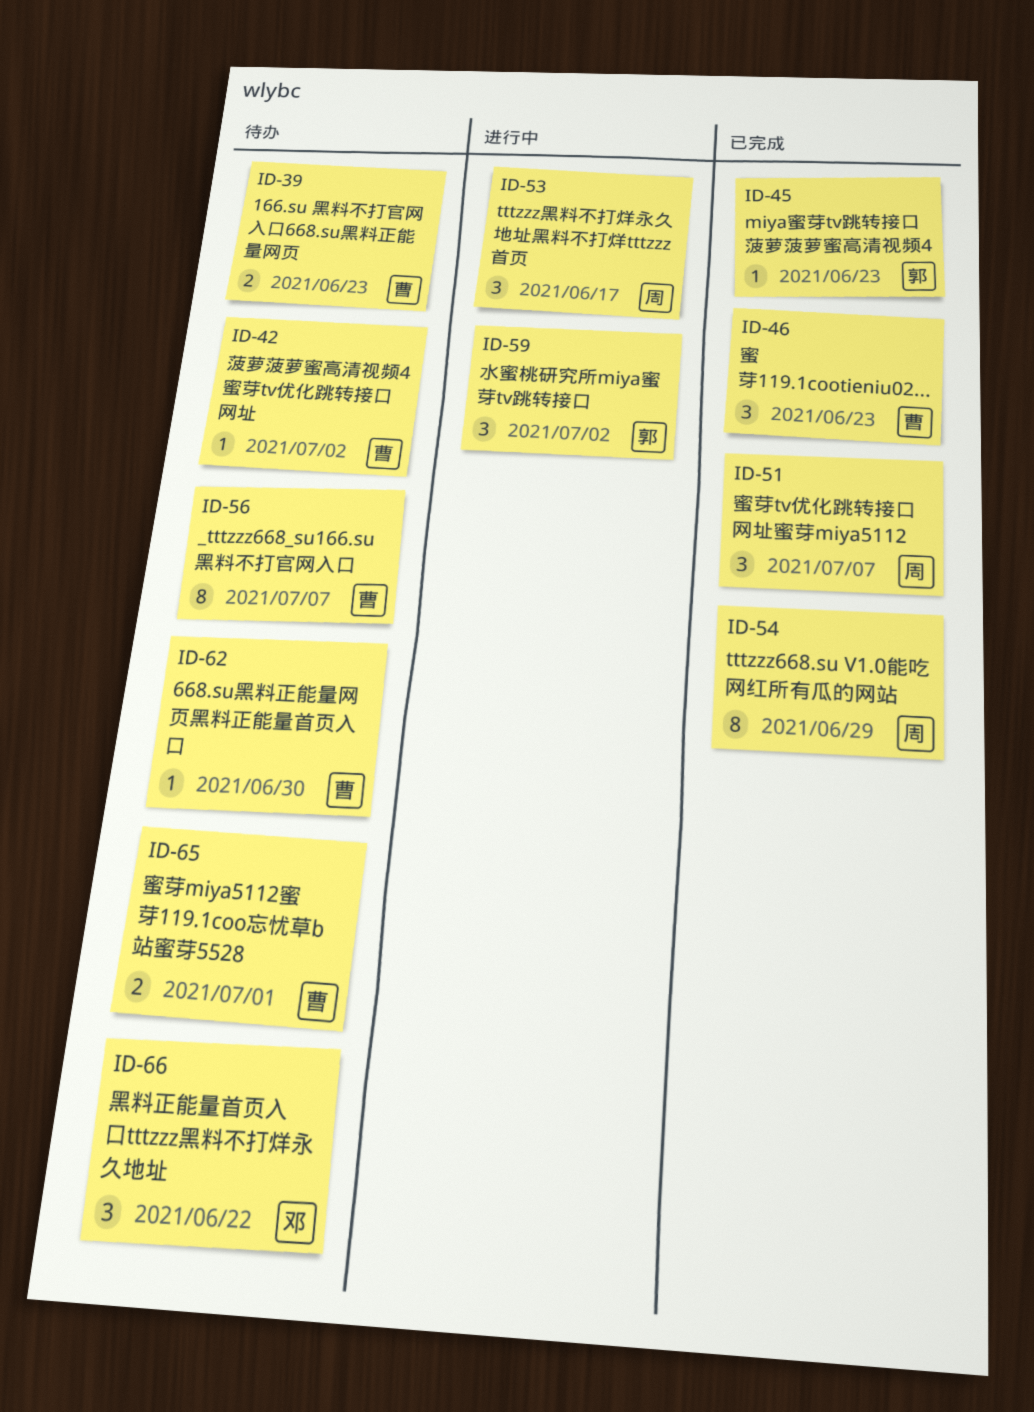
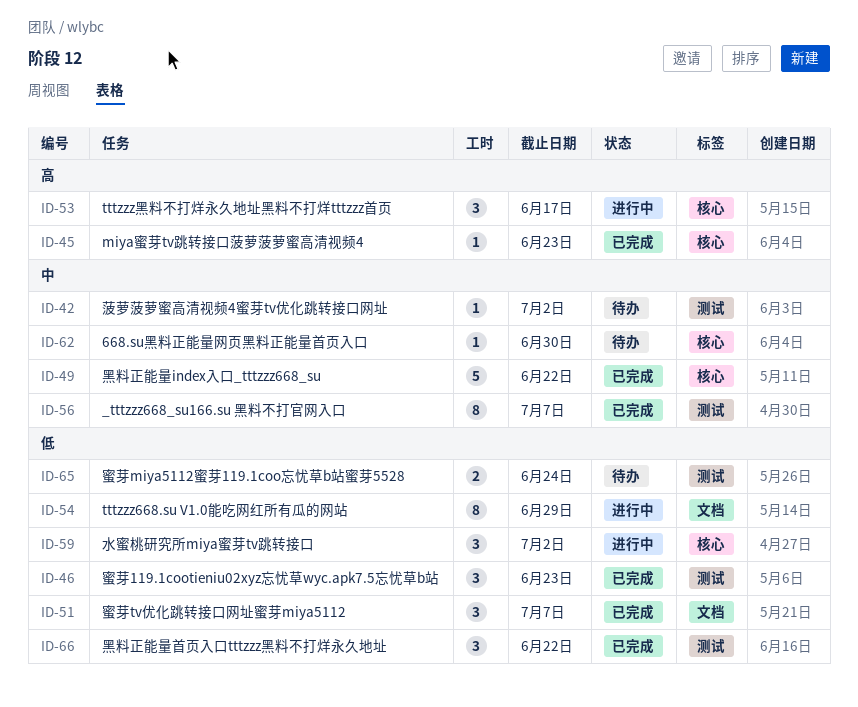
ID-39: present -> none
ID-49: none -> present
ID-54, status: 已完成 -> 进行中
ID-56, status: 待办 -> 已完成
ID-65, due: Jul 1 -> Jun 24
ID-66, status: 待办 -> 已完成

